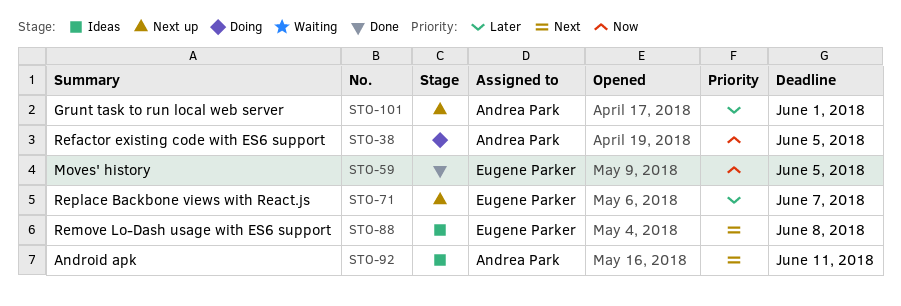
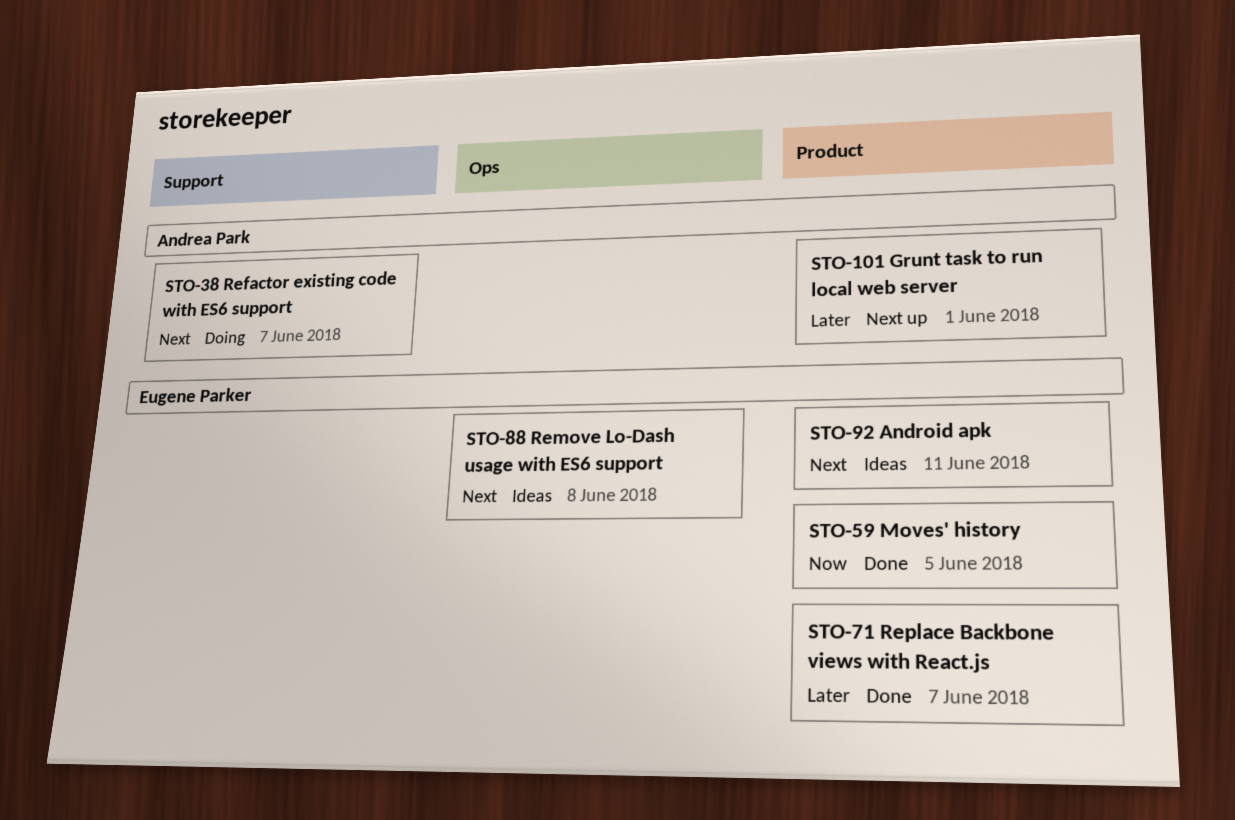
STO-38, priority: Now -> Next
STO-38, due: Jun 5 -> Jun 7
STO-71, status: Next up -> Done
STO-92, owner: Andrea Park -> Eugene Parker

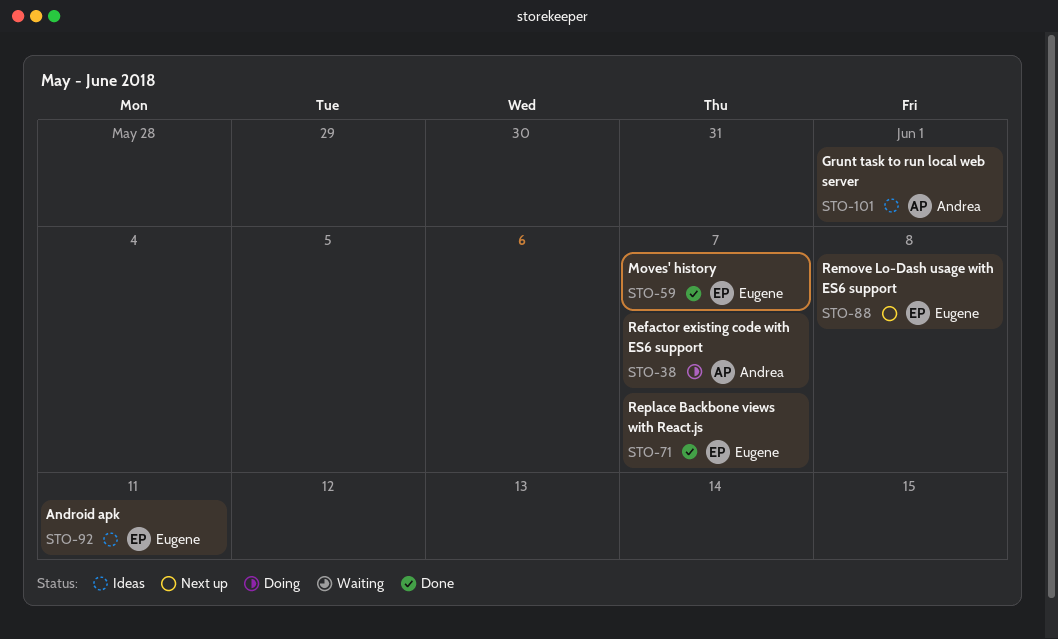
STO-59, due: Jun 5 -> Jun 7
STO-88, status: Ideas -> Next up
STO-101, status: Next up -> Ideas

